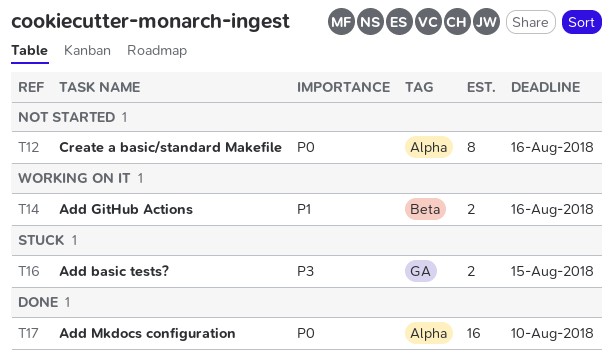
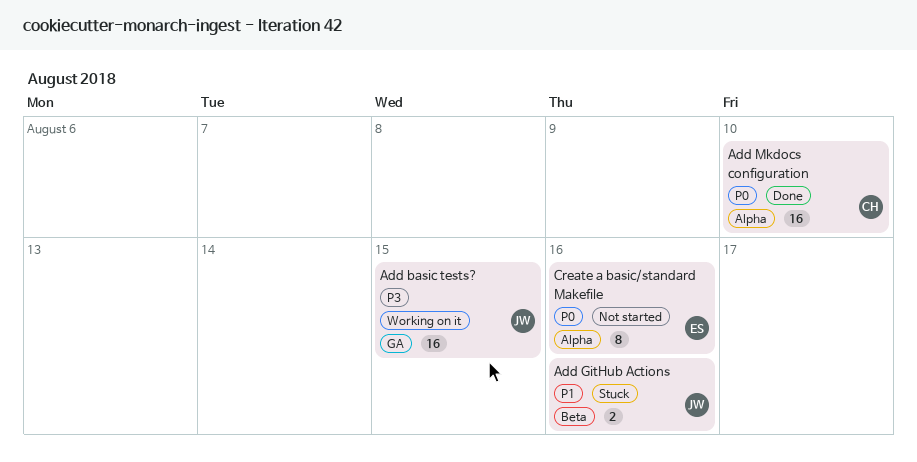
Add basic tests?, status: Stuck -> Working on it
Add basic tests?, estimate: 2 -> 16
Add GitHub Actions, status: Working on it -> Stuck

